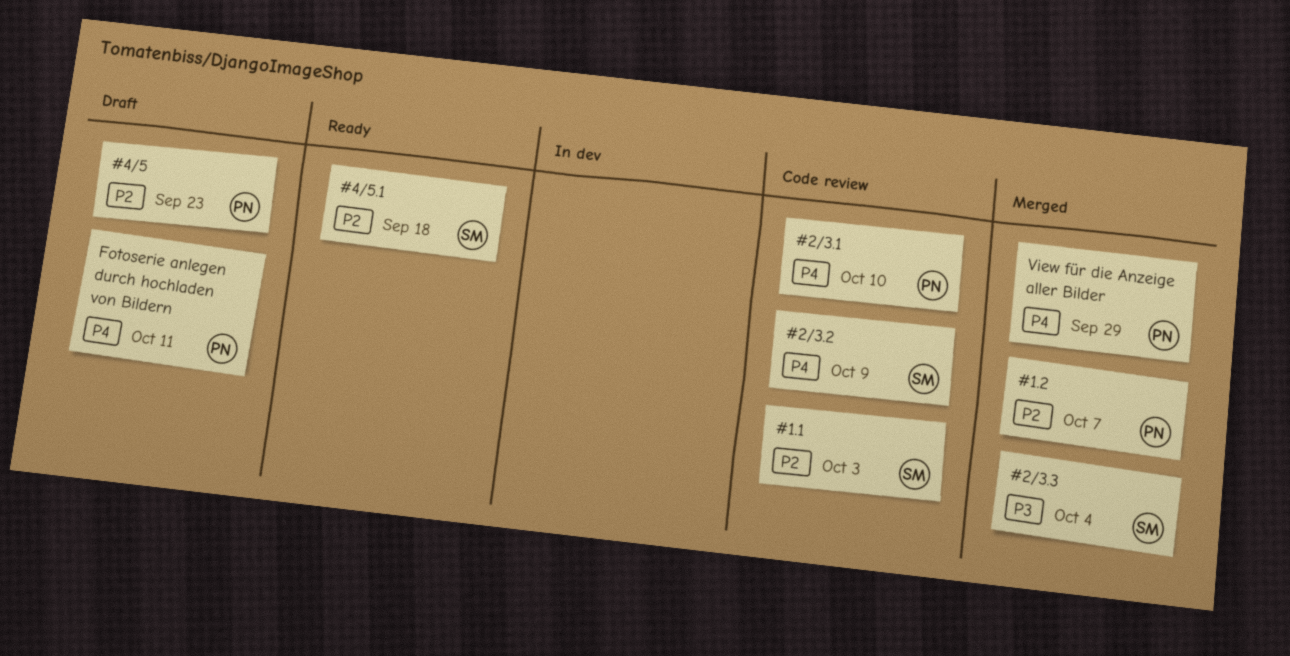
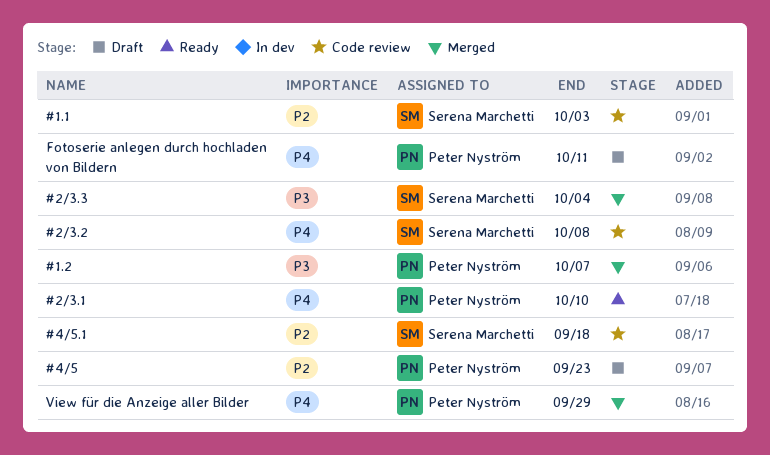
#1.2, priority: P2 -> P3
#2/3.1, status: Code review -> Ready
#2/3.2, due: Oct 9 -> Oct 8
#4/5.1, status: Ready -> Code review

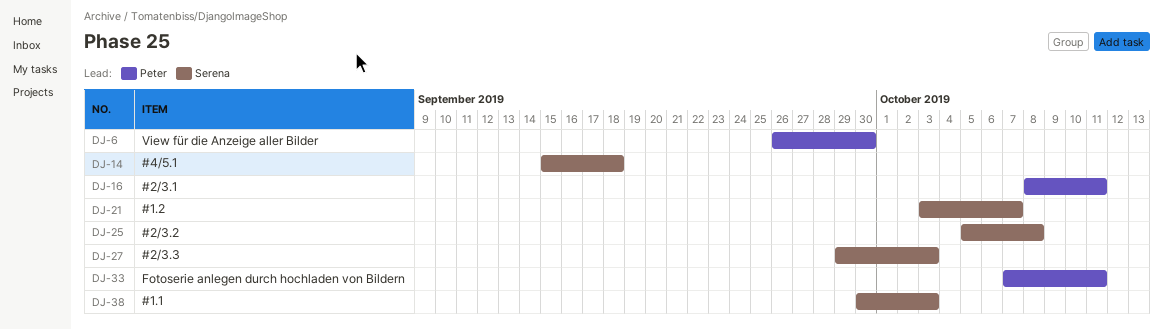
#1.2, owner: Peter Nyström -> Serena Marchetti
#2/3.1, due: Oct 10 -> Oct 11
#2/3.3, due: Oct 4 -> Oct 3
#4/5: present -> none
View für die Anzeige aller Bilder, due: Sep 29 -> Sep 30

